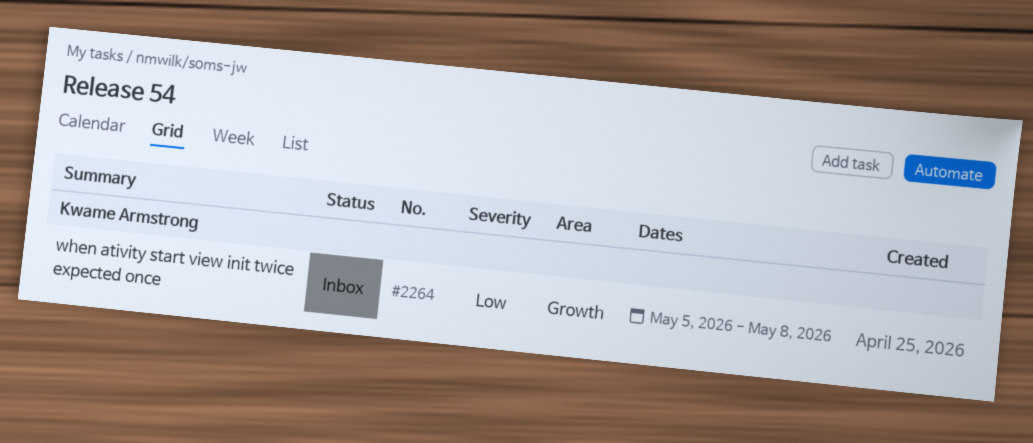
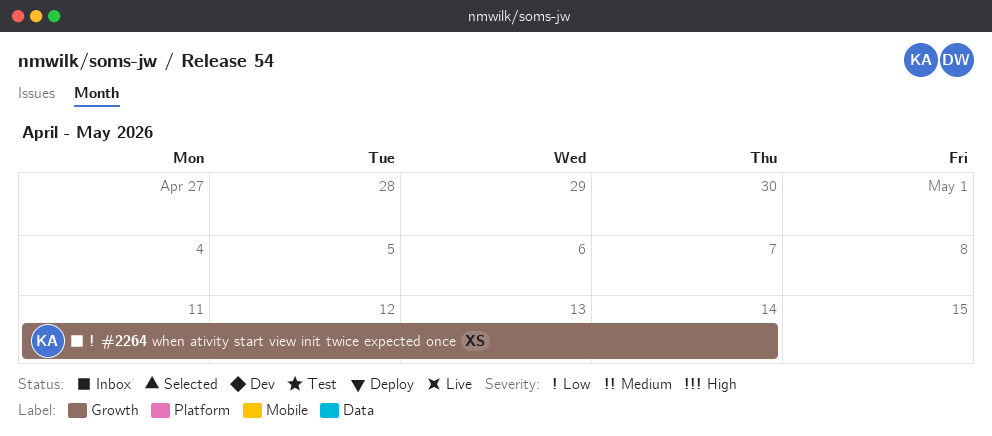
#2264, start: May 5 -> May 11
#2264, due: May 8 -> May 14

